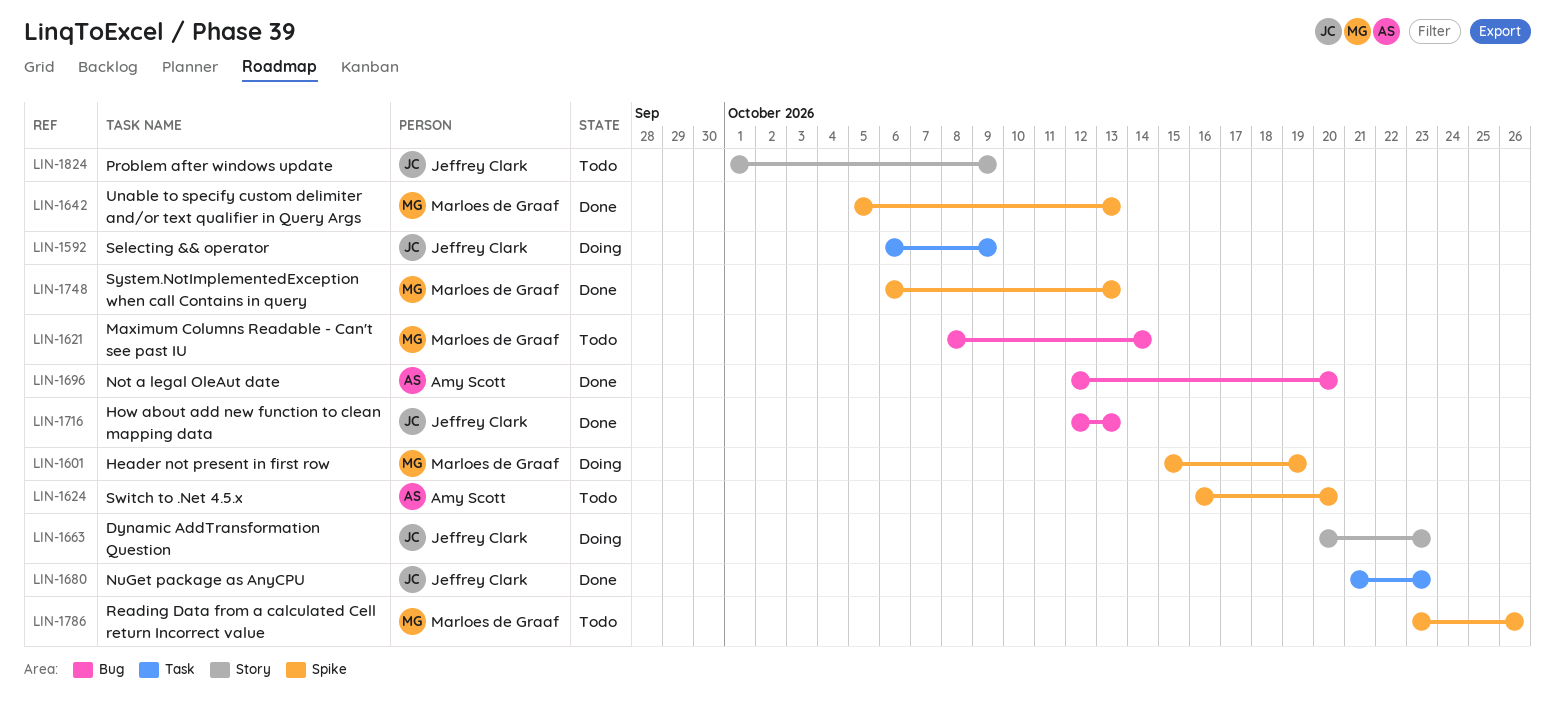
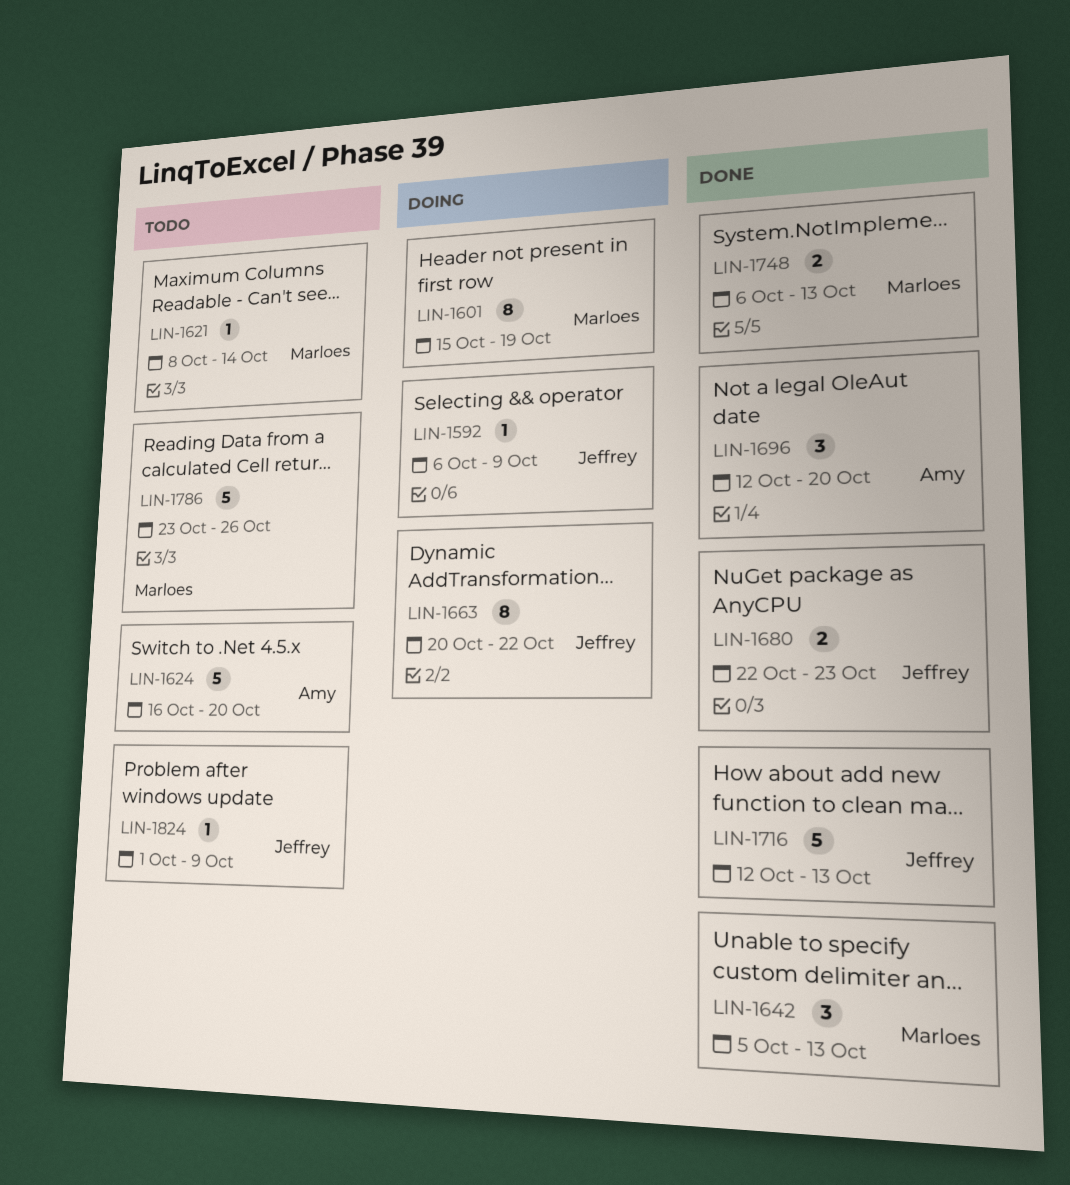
LIN-1663, due: Oct 23 -> Oct 22
LIN-1680, start: Oct 21 -> Oct 22

